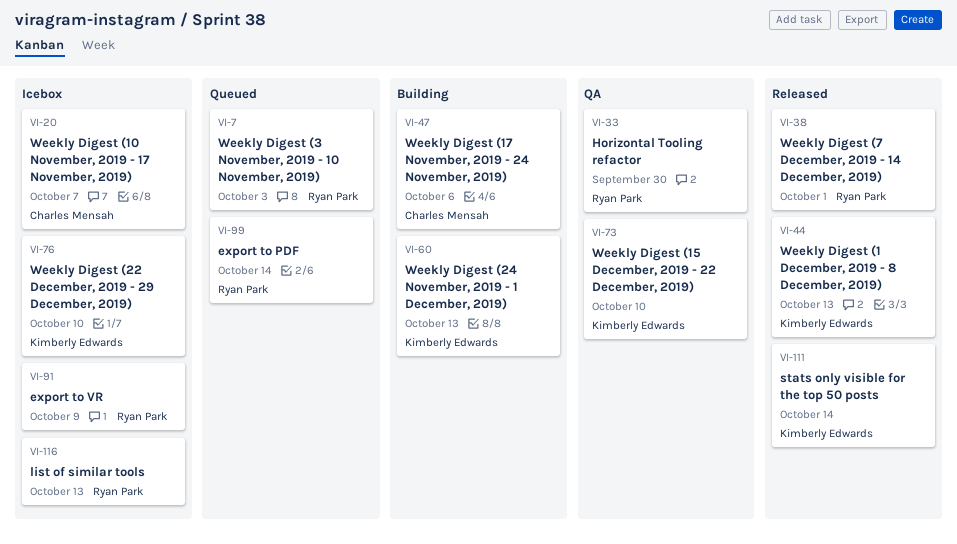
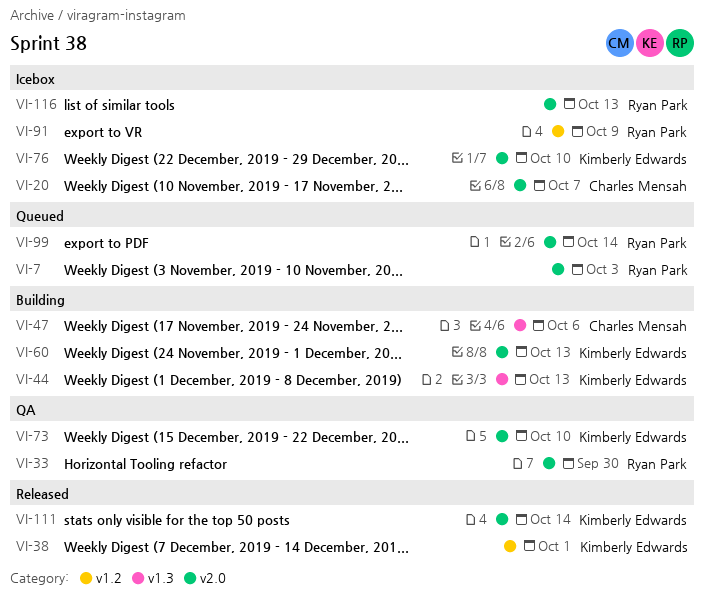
VI-38, owner: Ryan Park -> Kimberly Edwards
VI-44, status: Released -> Building

